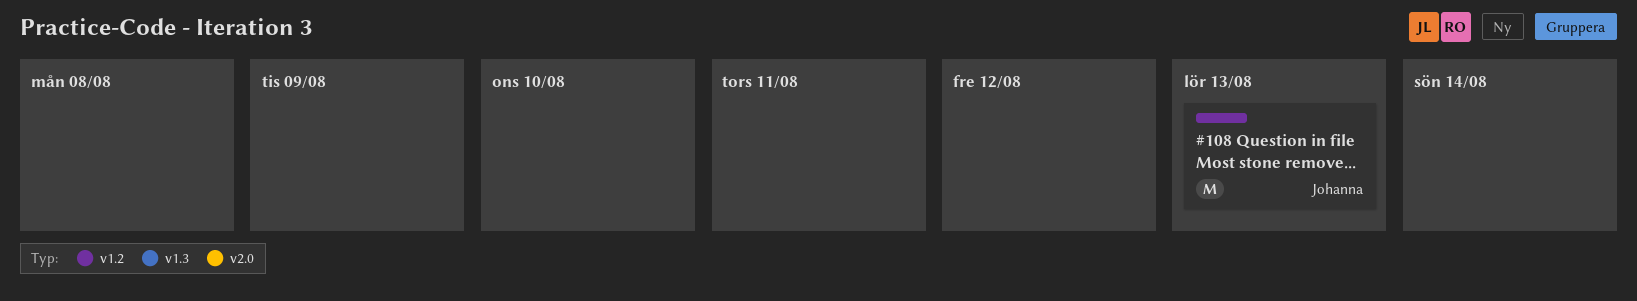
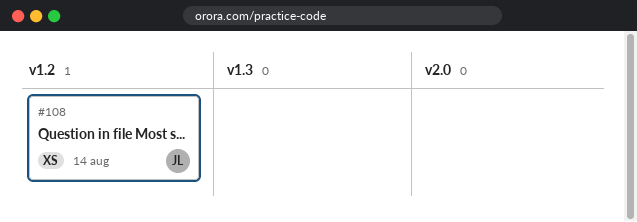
#108, estimate: M -> XS
#108, due: Aug 13 -> Aug 14

